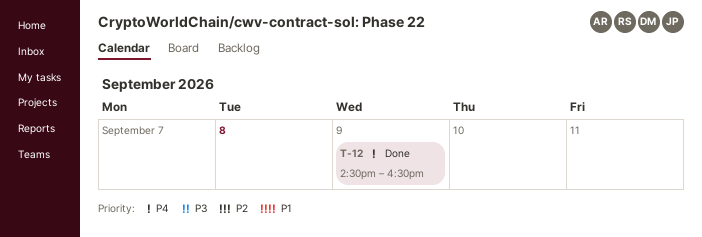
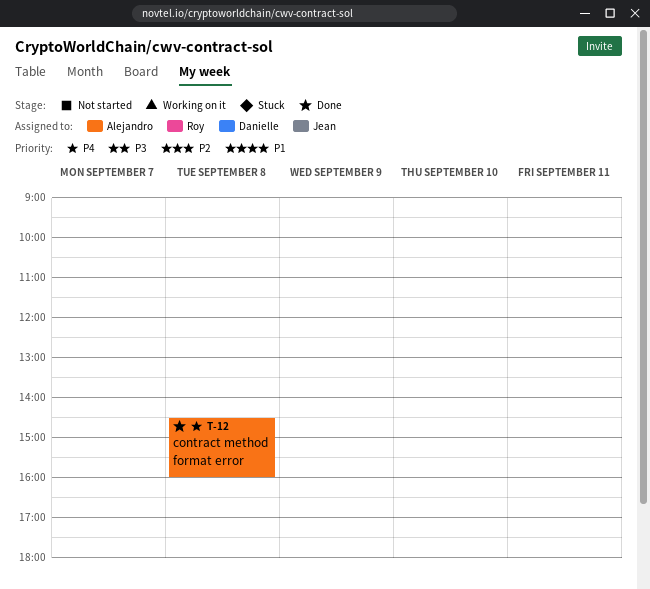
T-12, day: Sep 9 -> Sep 8
T-12, ends: 16:30 -> 16:00

